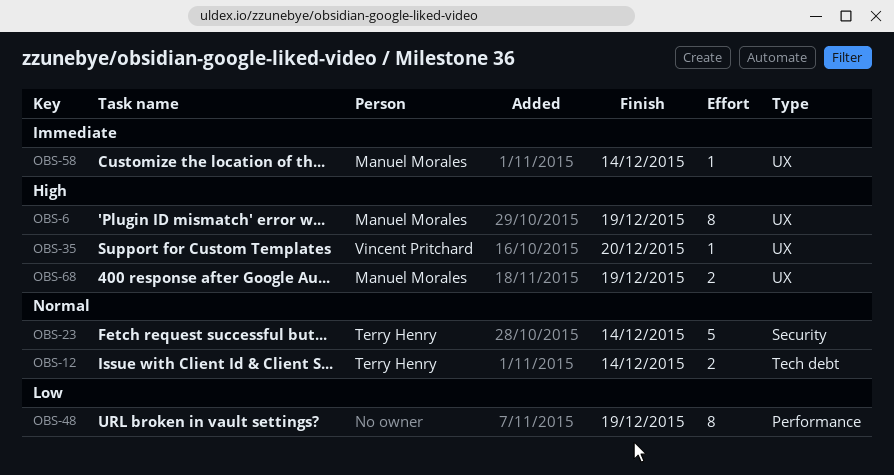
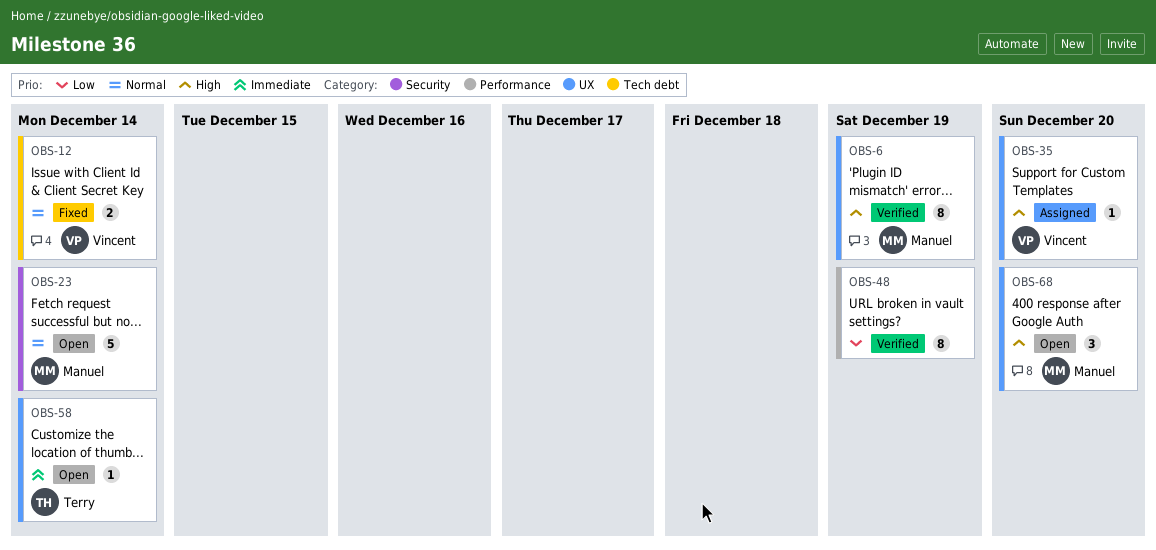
OBS-12, owner: Terry Henry -> Vincent Pritchard
OBS-23, owner: Terry Henry -> Manuel Morales
OBS-58, owner: Manuel Morales -> Terry Henry
OBS-68, estimate: 2 -> 3
OBS-68, due: Dec 19 -> Dec 20

